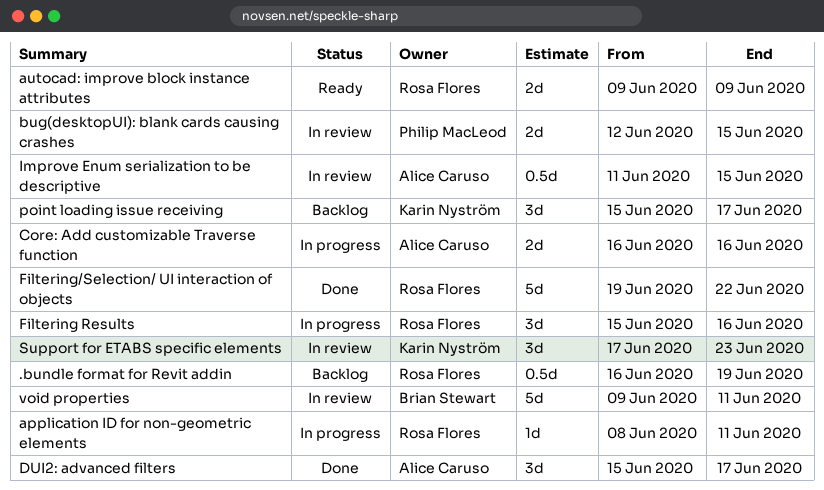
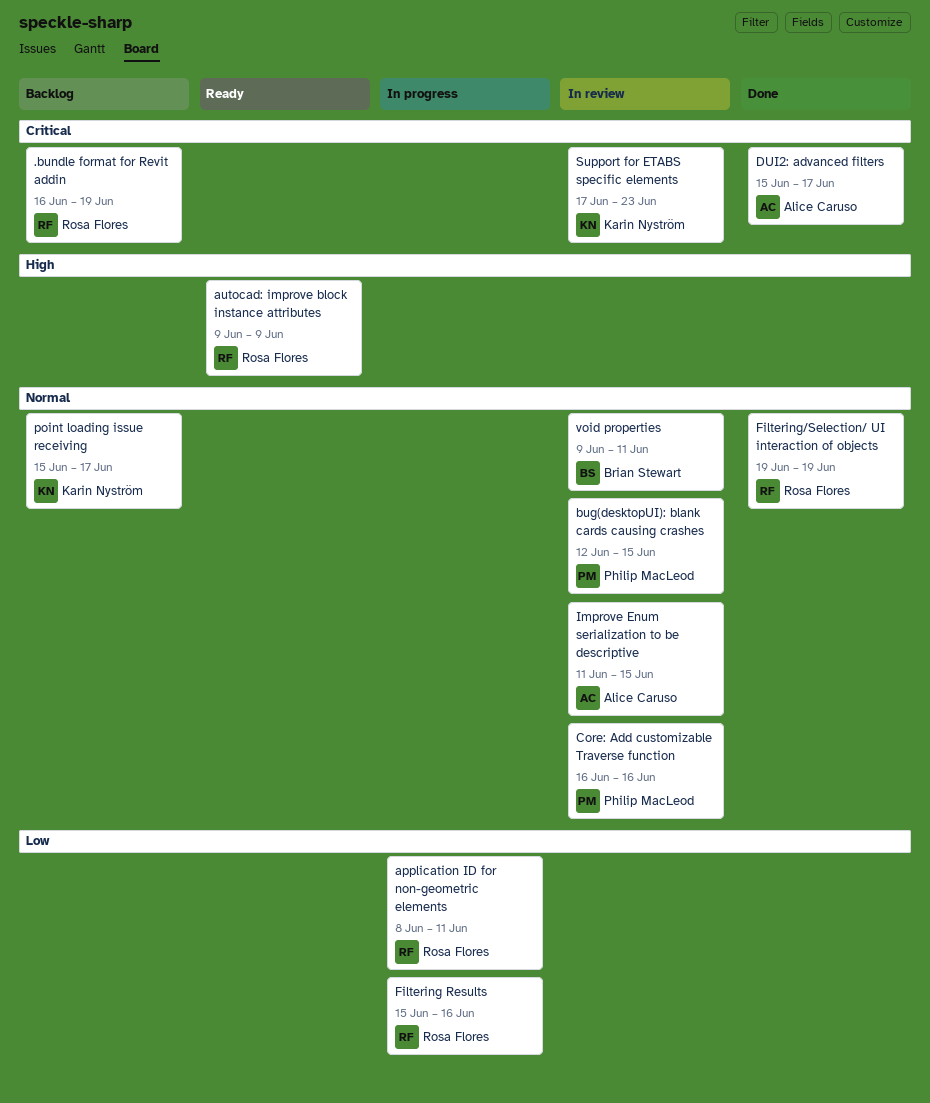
Core: Add customizable Traverse function, status: In progress -> In review
Core: Add customizable Traverse function, owner: Alice Caruso -> Philip MacLeod
Filtering/Selection/ UI interaction of objects, due: Jun 22 -> Jun 19

